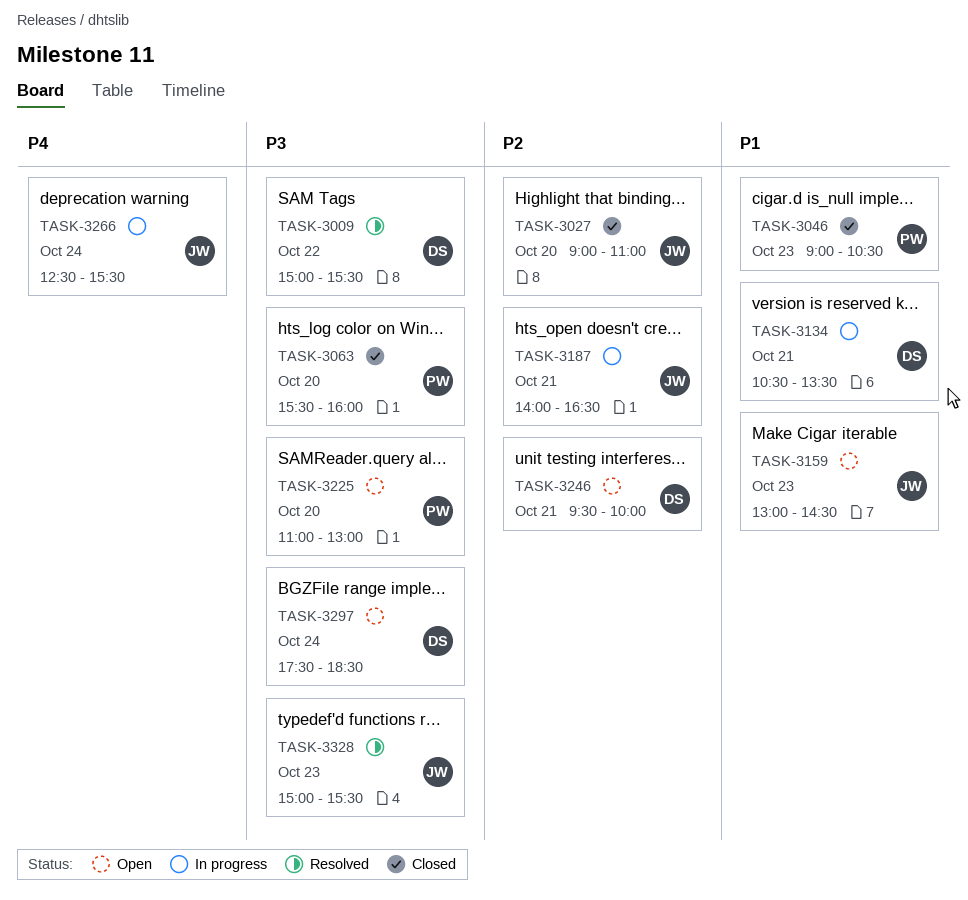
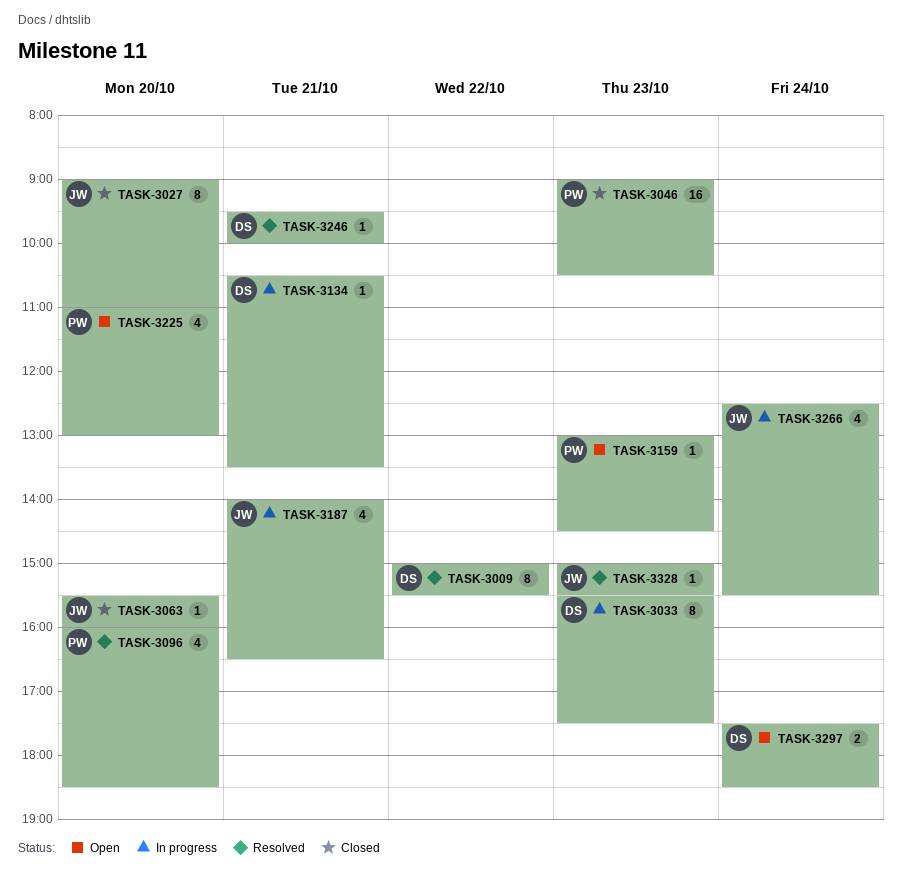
TASK-3033: none -> present
TASK-3063, owner: PW -> JW
TASK-3096: none -> present
TASK-3159, owner: JW -> PW
TASK-3246, status: Open -> Resolved

